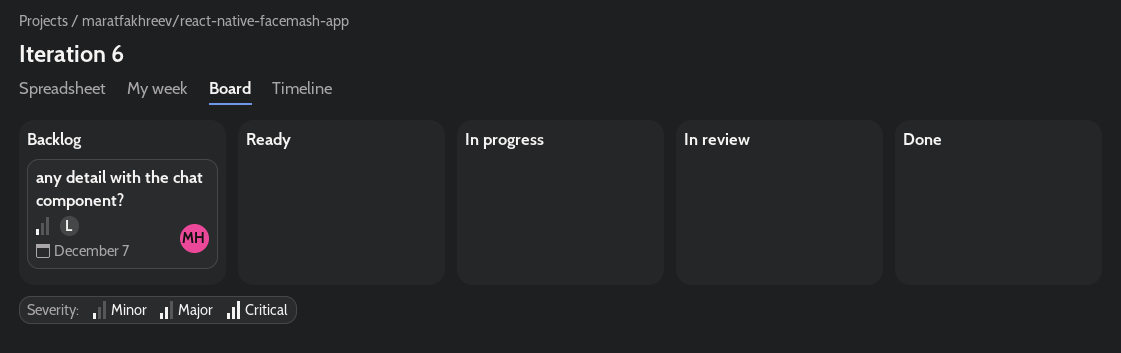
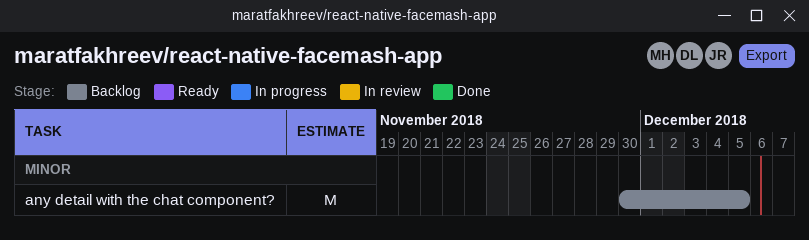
any detail with the chat component?, estimate: L -> M
any detail with the chat component?, due: Dec 7 -> Dec 5

